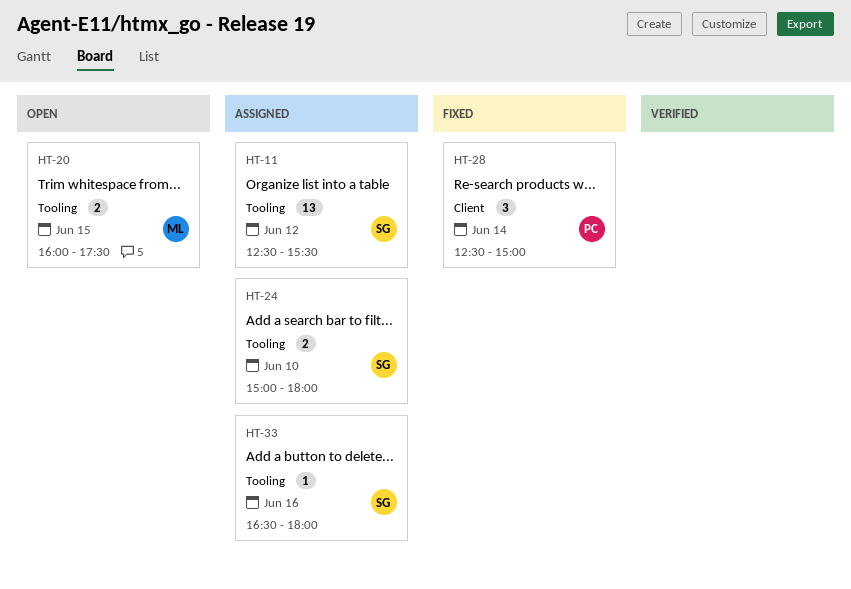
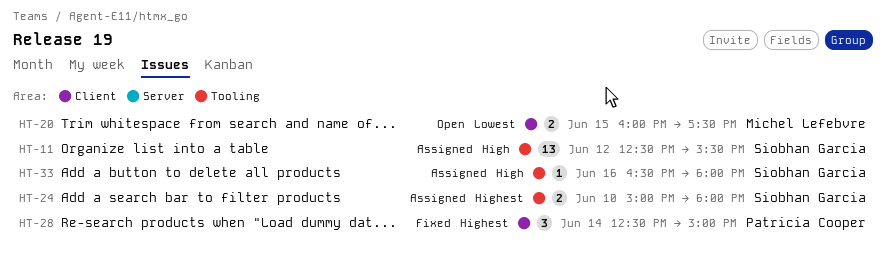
HT-20, label: Tooling -> Client

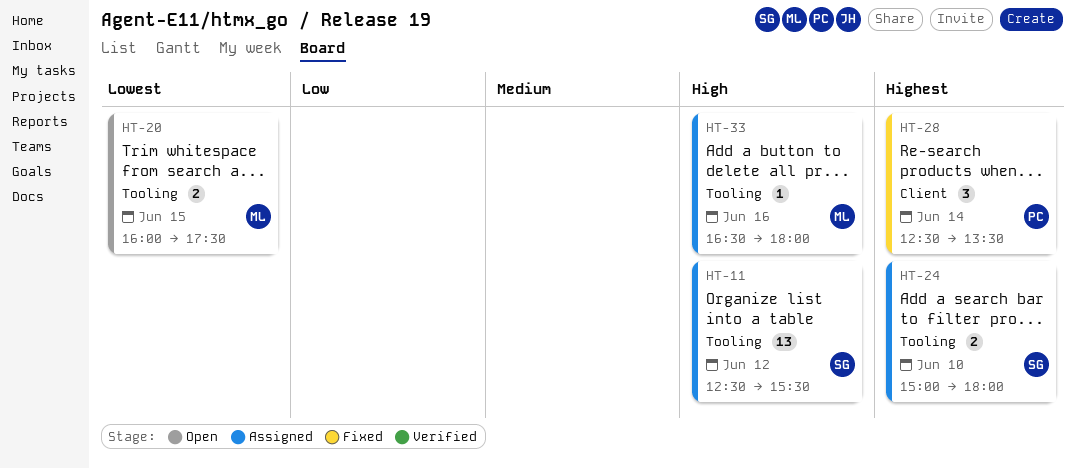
HT-20, label: Client -> Tooling
HT-28, ends: 15:00 -> 13:30
HT-33, owner: Siobhan Garcia -> Michel Lefebvre

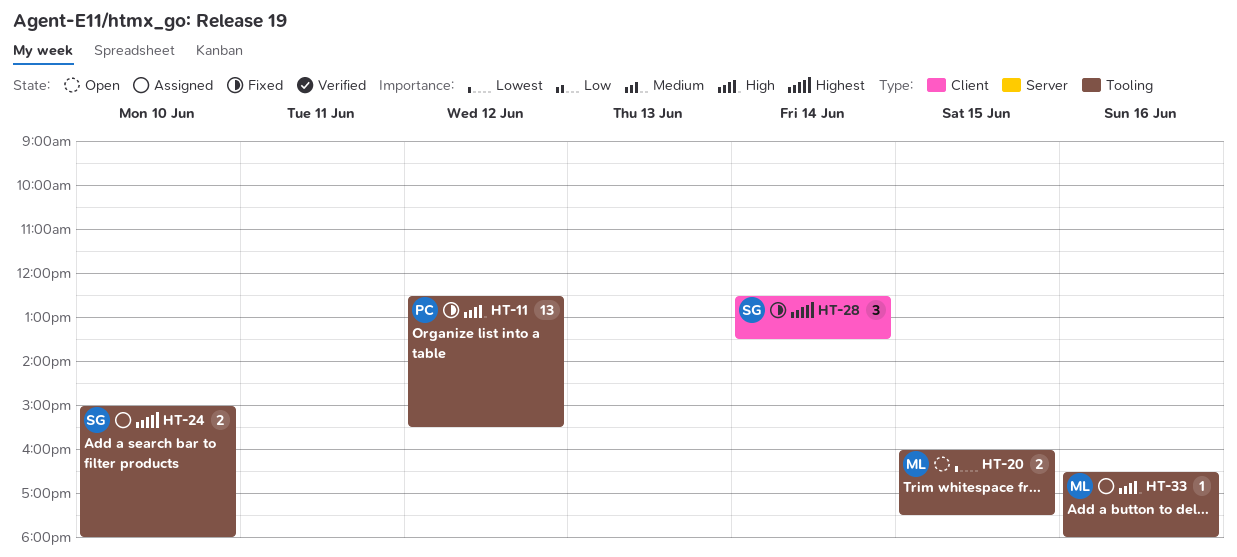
HT-11, status: Assigned -> Fixed
HT-11, owner: SG -> PC
HT-28, owner: PC -> SG

